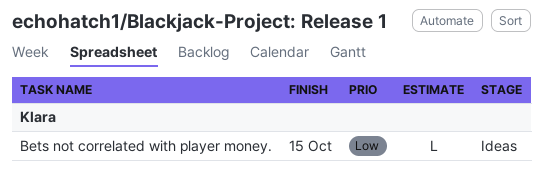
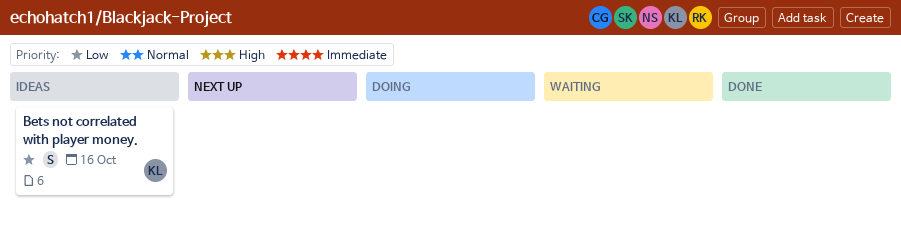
Bets not correlated with player money., estimate: L -> S
Bets not correlated with player money., due: Oct 15 -> Oct 16

